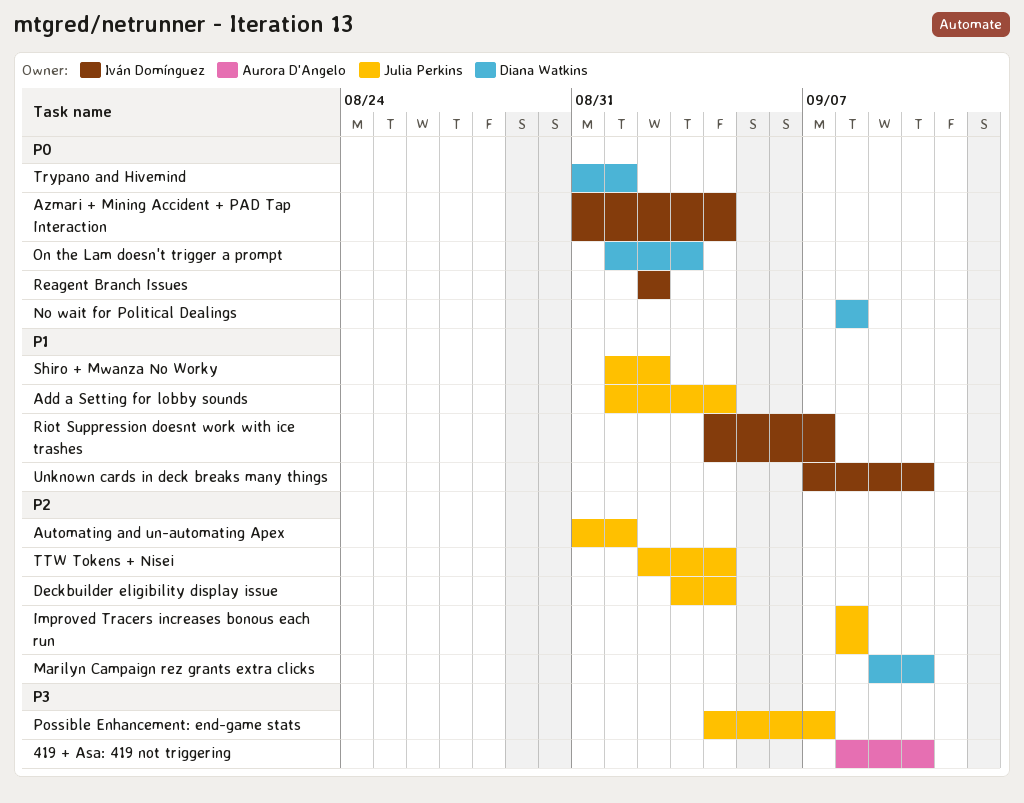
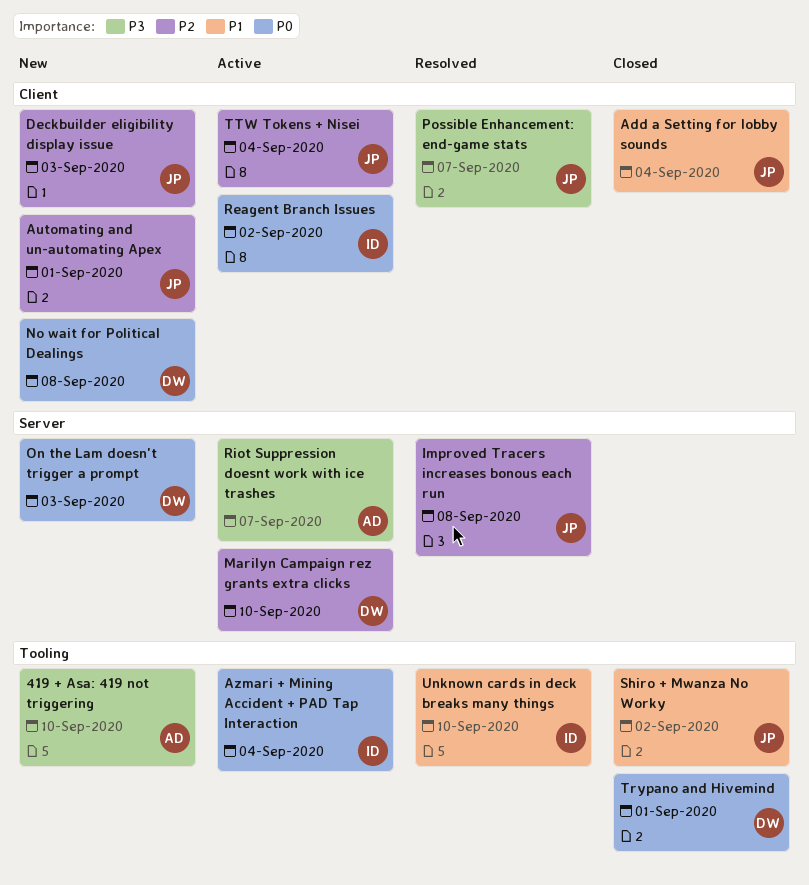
Deckbuilder eligibility display issue, due: Sep 4 -> Sep 3
Riot Suppression doesnt work with ice trashes, owner: Iván Domínguez -> Aurora D'Angelo
Riot Suppression doesnt work with ice trashes, priority: P1 -> P3

